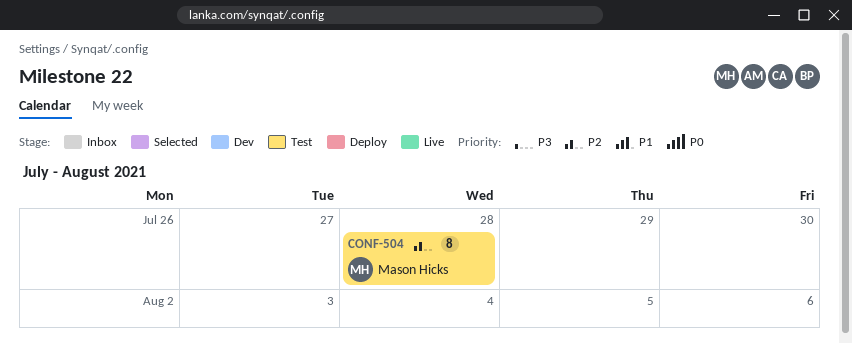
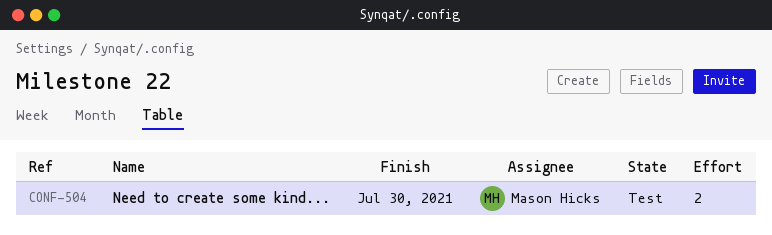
CONF-504, estimate: 8 -> 2
CONF-504, due: Jul 28 -> Jul 30

